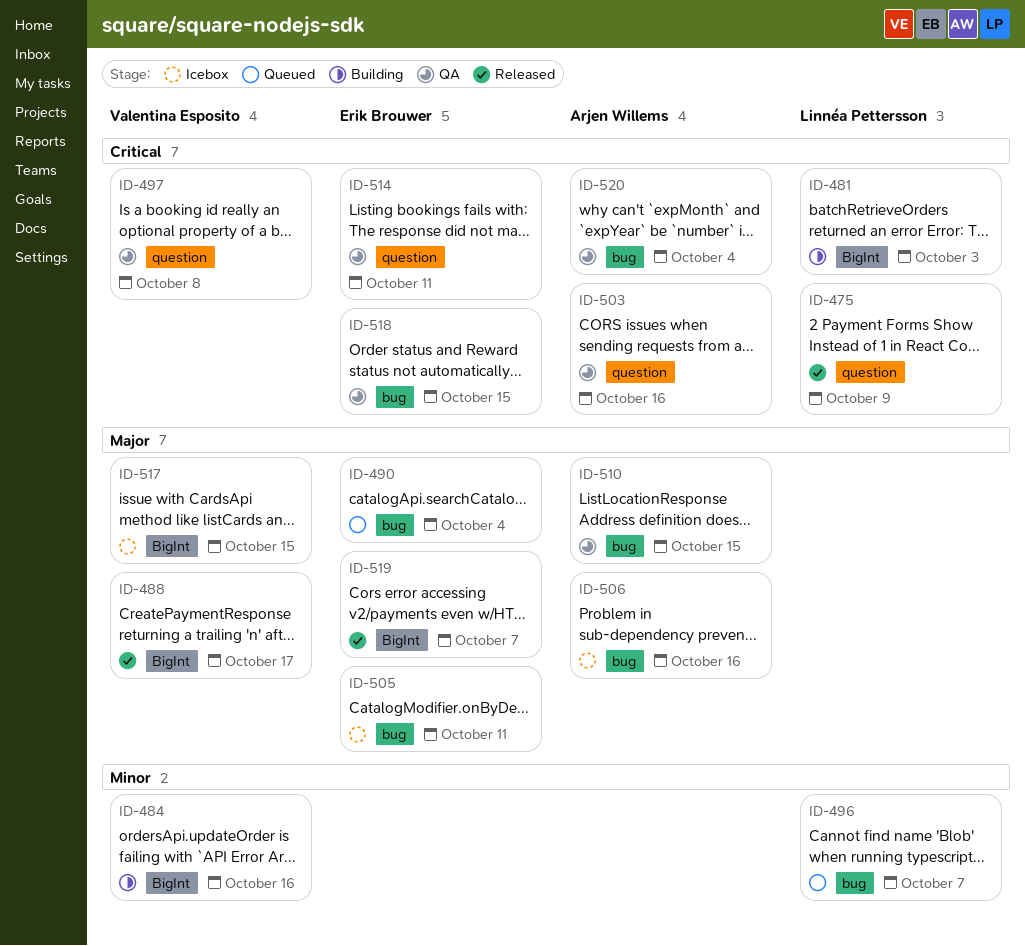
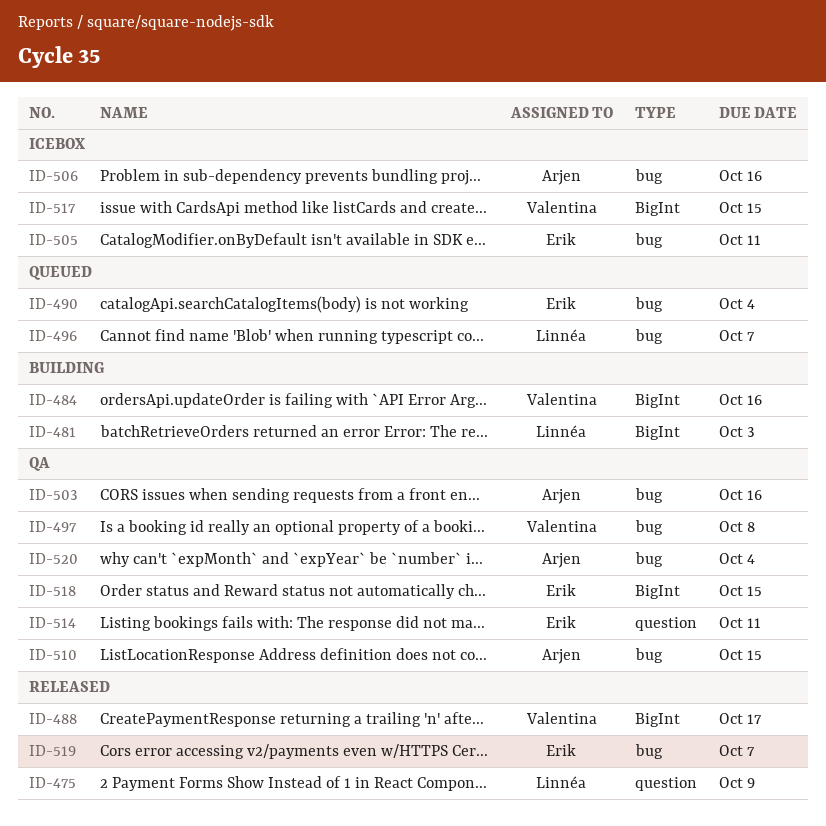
ID-497, label: question -> bug
ID-503, label: question -> bug
ID-518, label: bug -> BigInt
ID-519, label: BigInt -> bug

